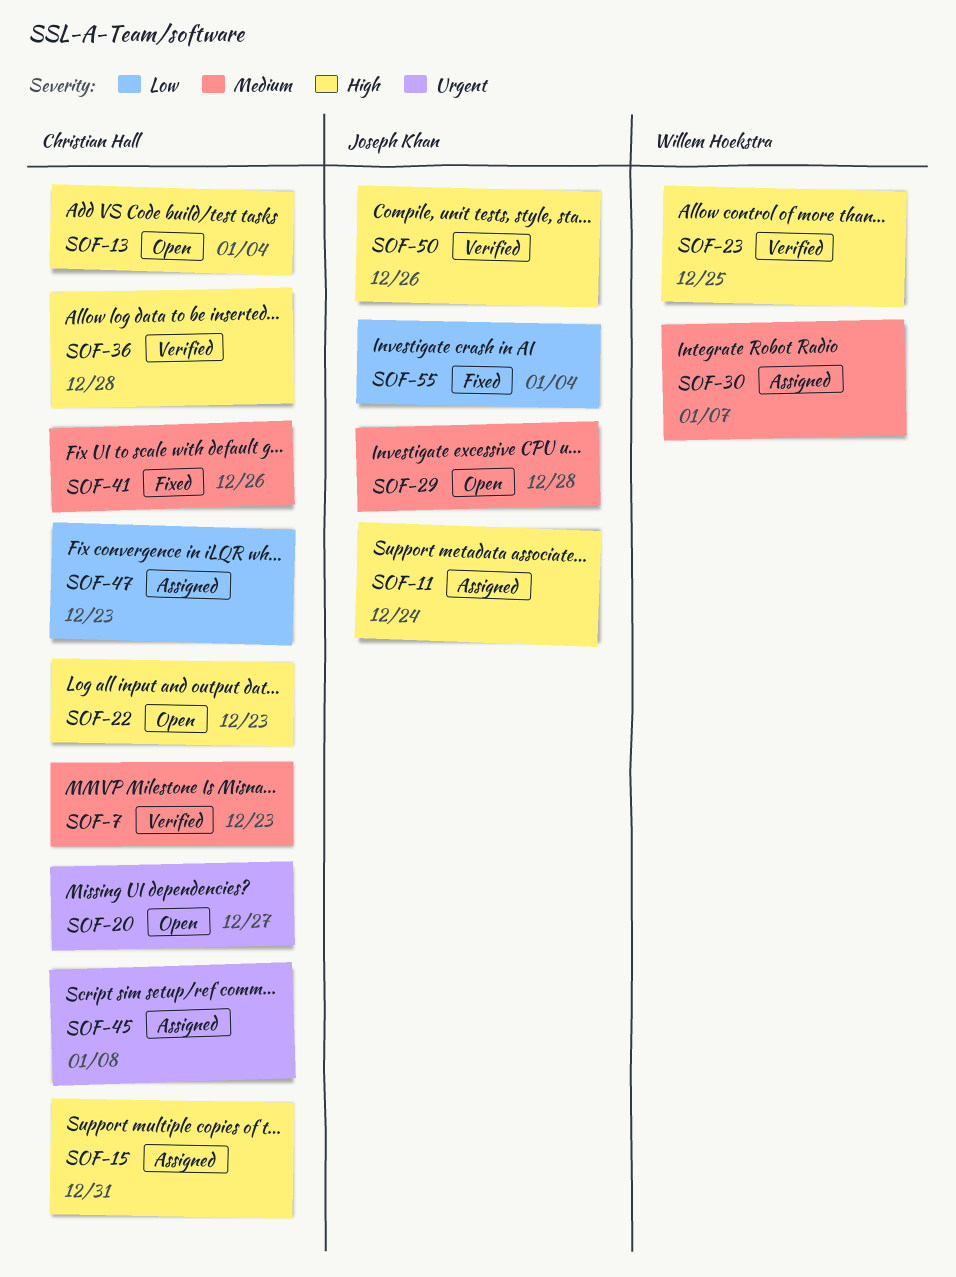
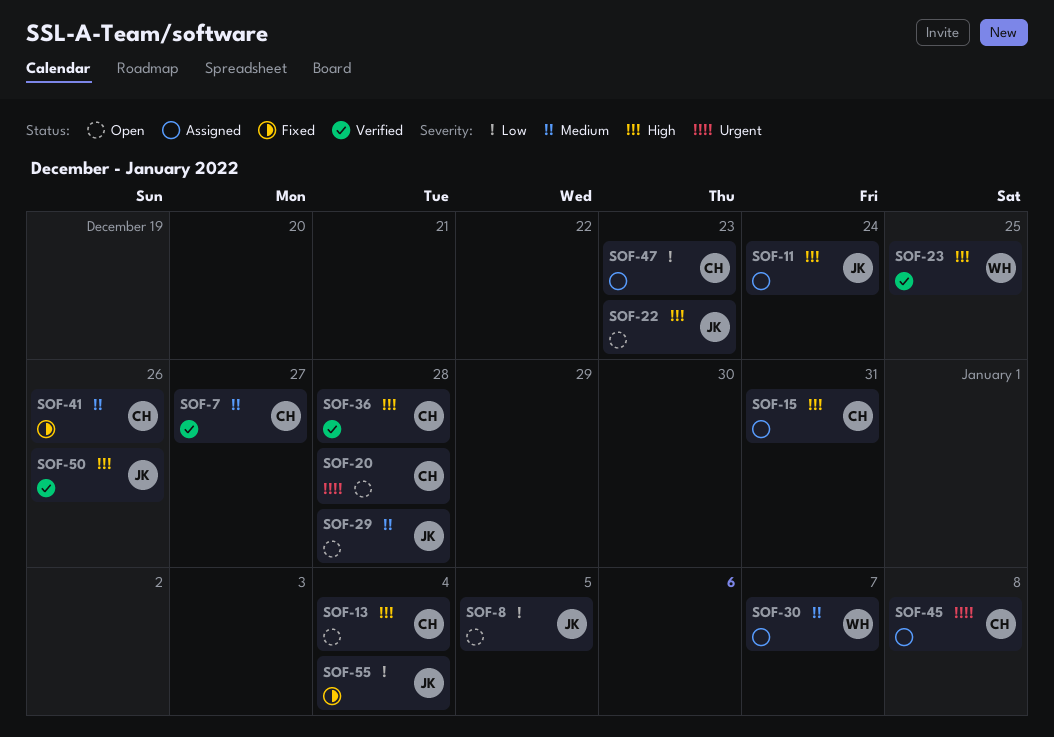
SOF-7, due: Dec 23 -> Dec 27
SOF-8: none -> present
SOF-20, due: Dec 27 -> Dec 28
SOF-22, owner: Christian Hall -> Joseph Khan

